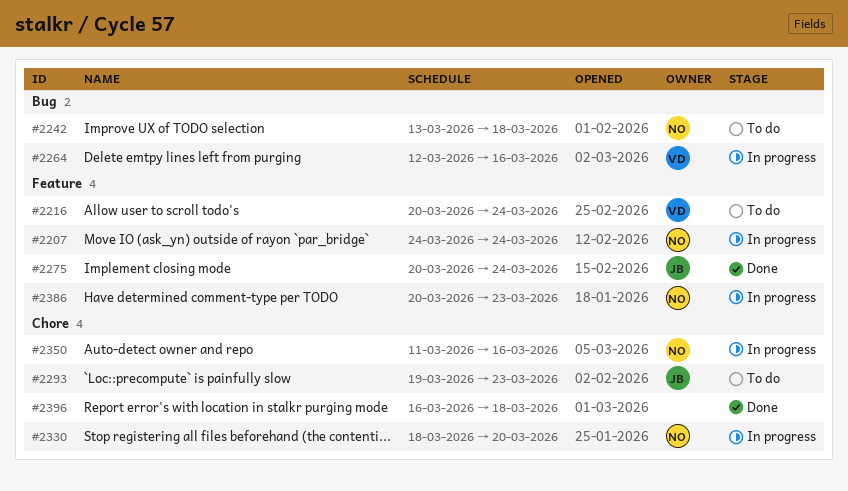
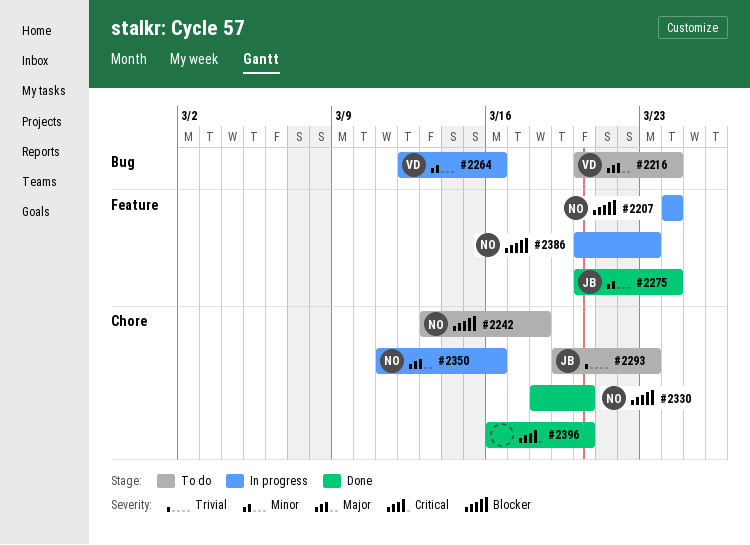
#2216, label: Feature -> Bug
#2242, label: Bug -> Chore
#2330, status: In progress -> Done
#2396, due: Mar 18 -> Mar 20

